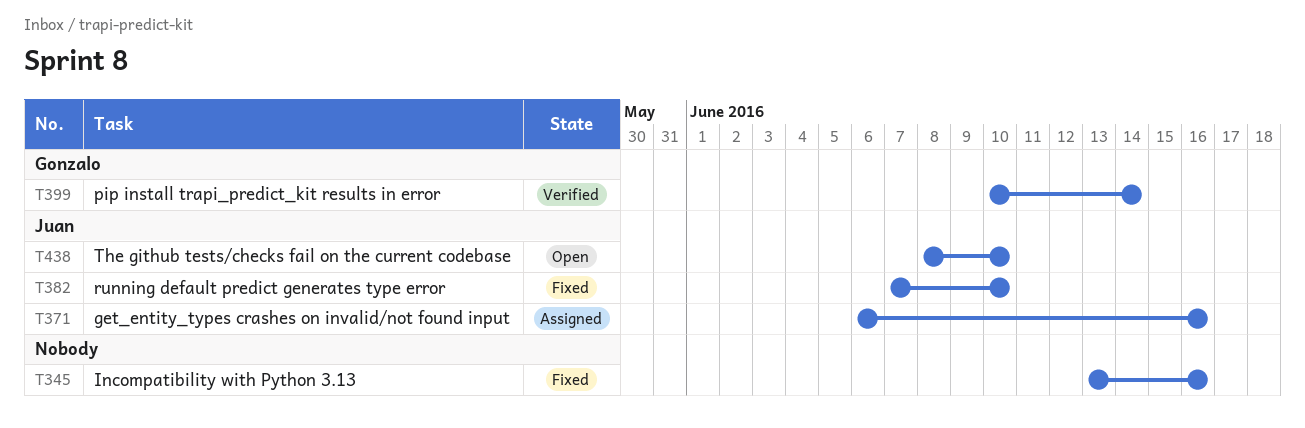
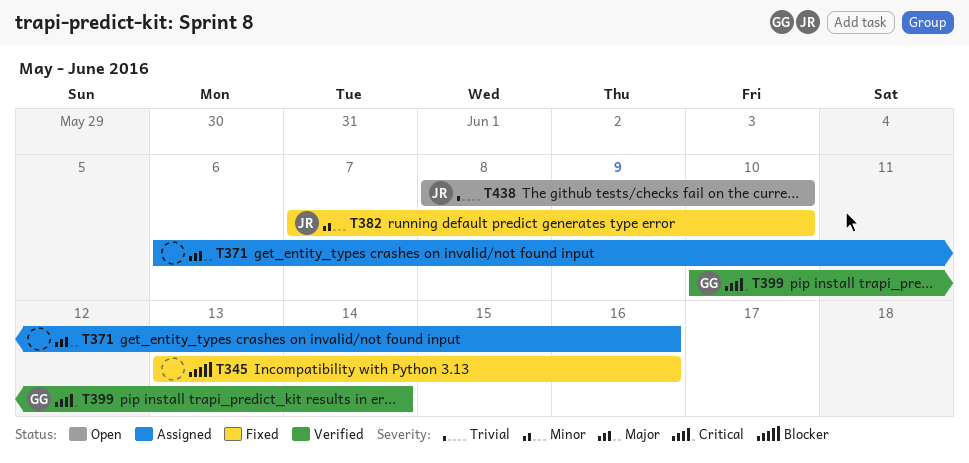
T371, owner: Juan -> none

